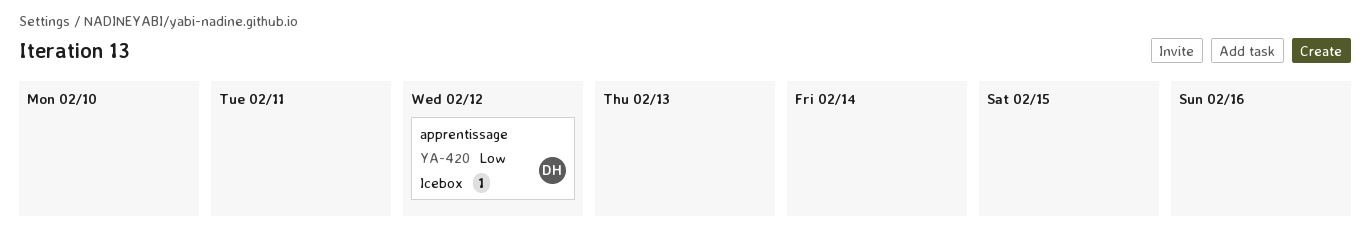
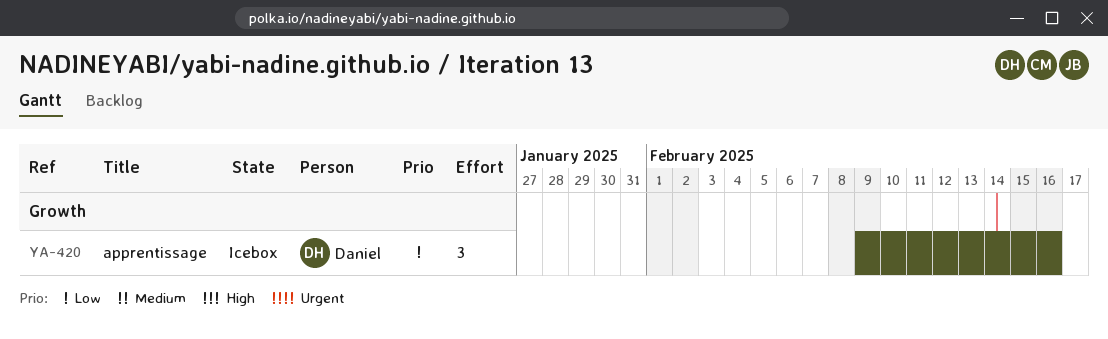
YA-420, estimate: 1 -> 3
YA-420, due: Feb 12 -> Feb 16

